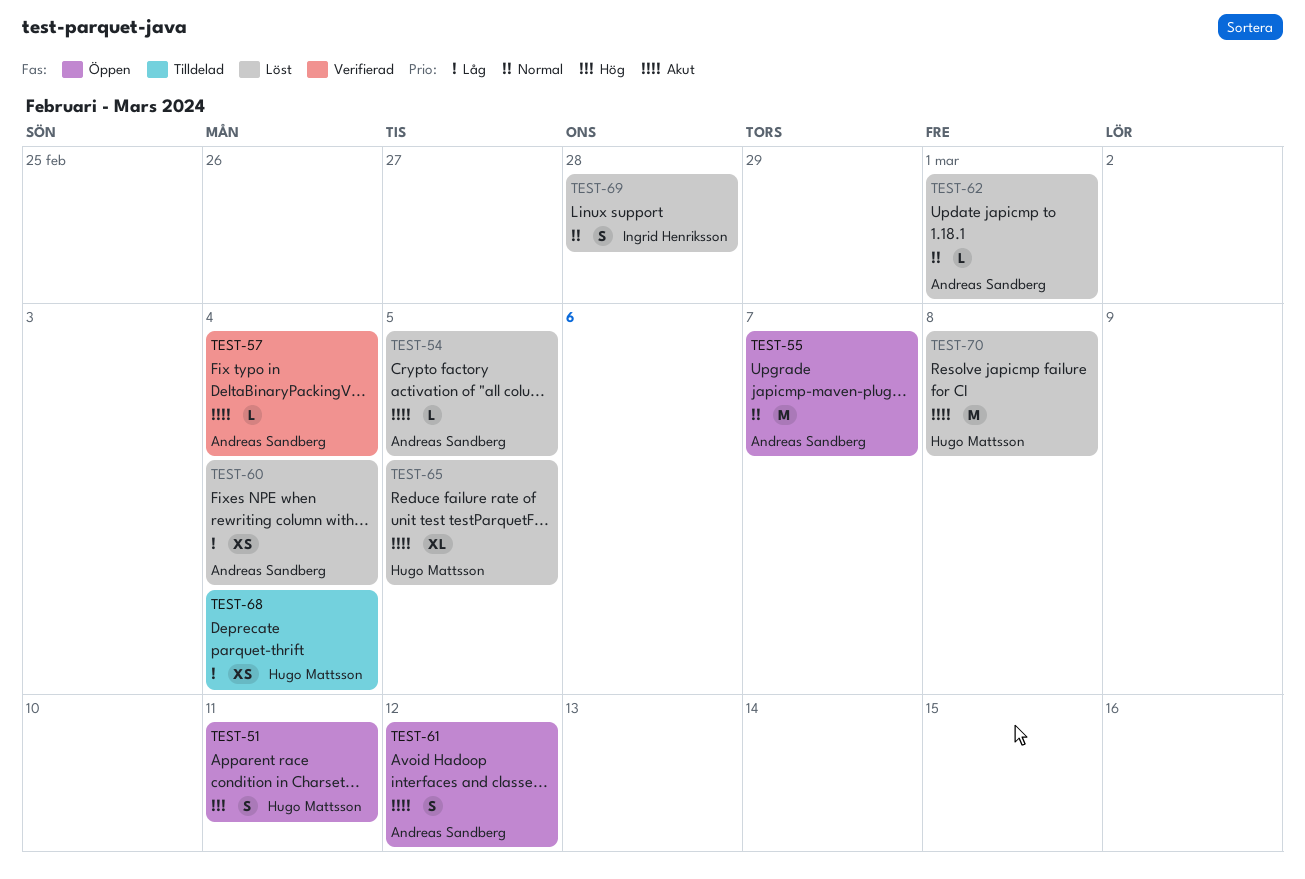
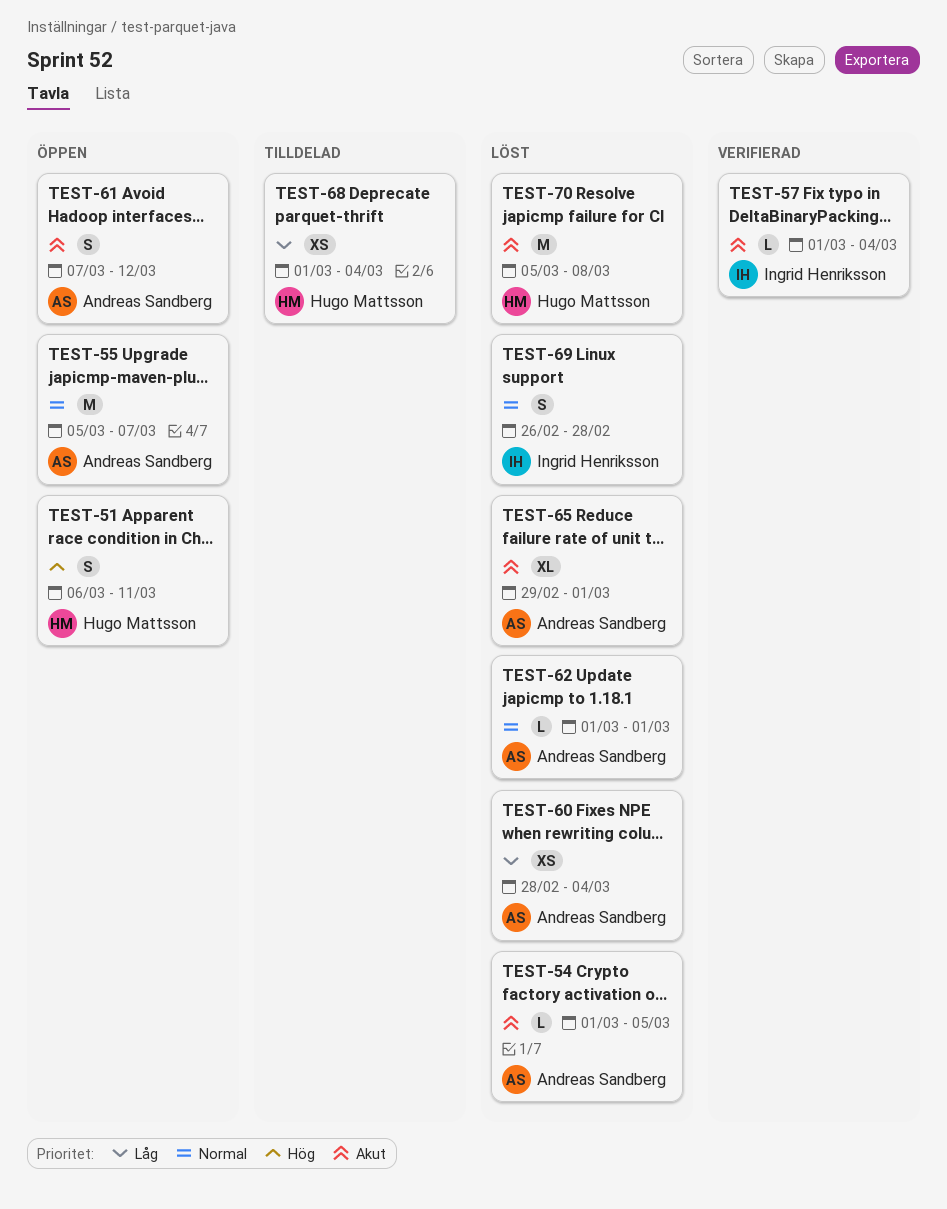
TEST-57, owner: Andreas Sandberg -> Ingrid Henriksson
TEST-65, owner: Hugo Mattsson -> Andreas Sandberg
TEST-65, due: Mar 5 -> Mar 1

